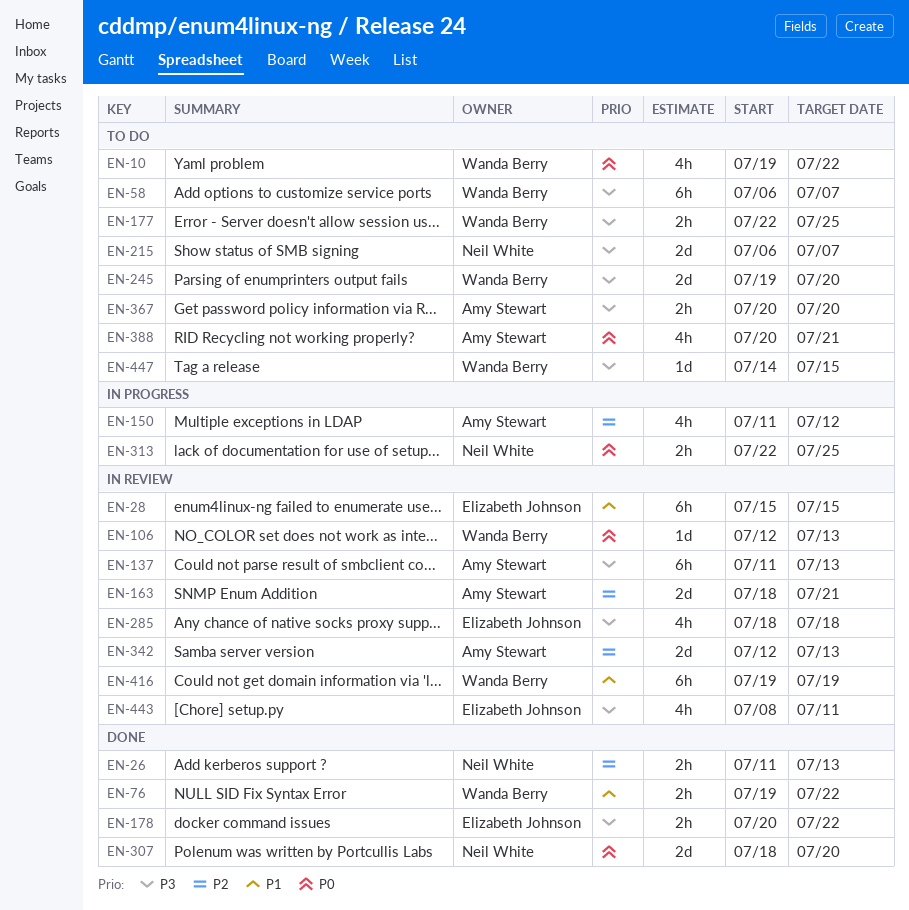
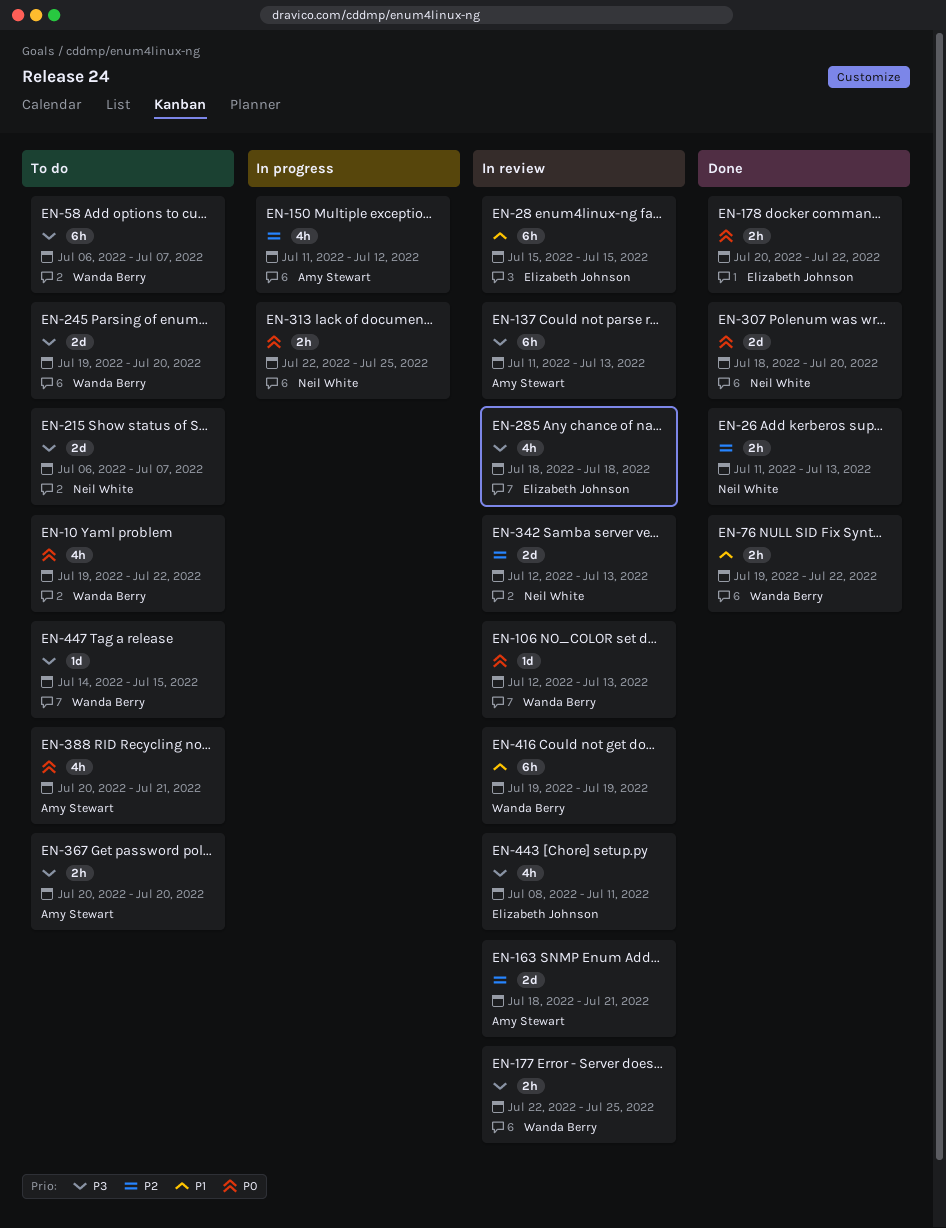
EN-177, status: To do -> In review
EN-178, priority: P3 -> P0
EN-342, owner: Amy Stewart -> Neil White

